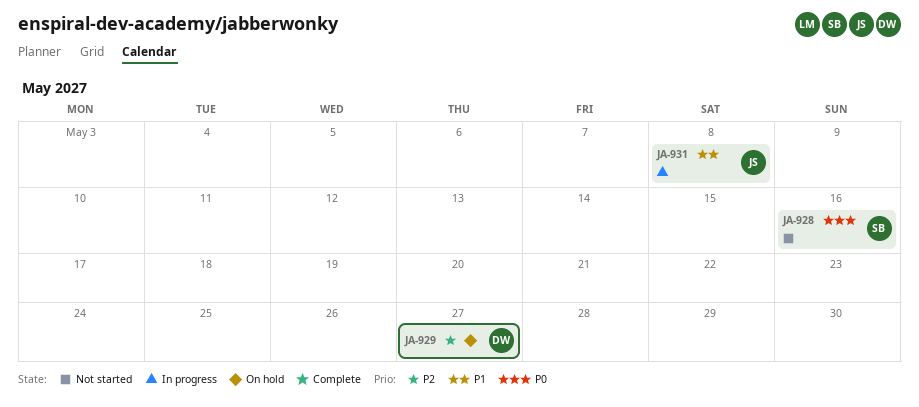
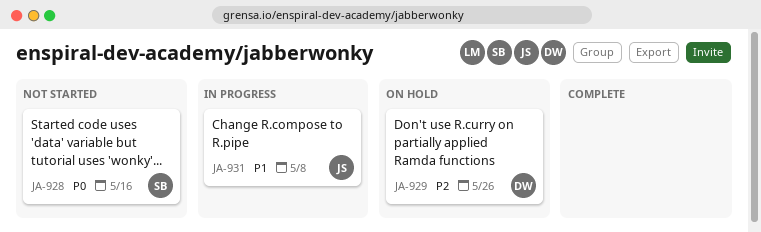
JA-929, due: May 27 -> May 26

